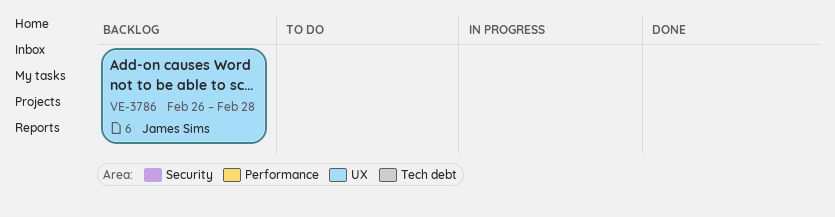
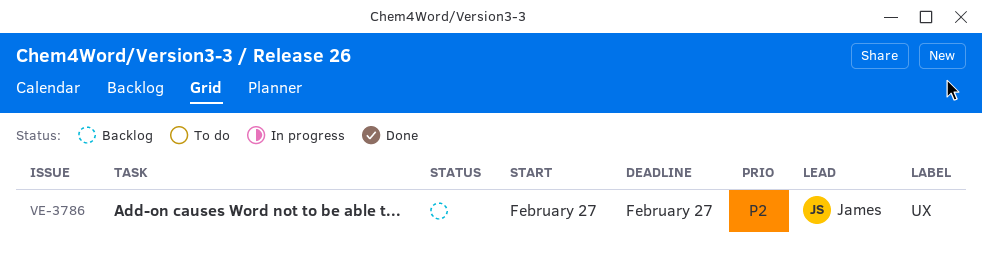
VE-3786, start: Feb 26 -> Feb 27
VE-3786, due: Feb 28 -> Feb 27

